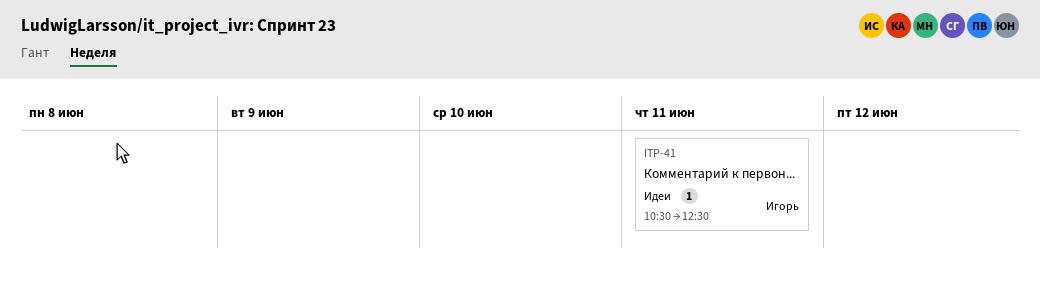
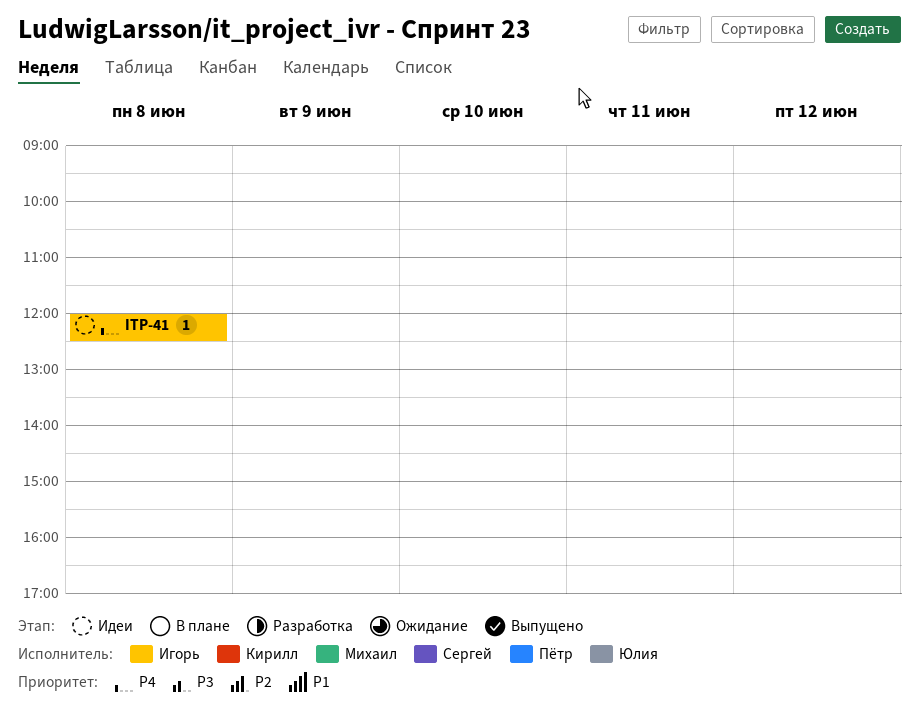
ITP-41, day: Jun 11 -> Jun 8
ITP-41, begins: 10:30 -> 12:00

